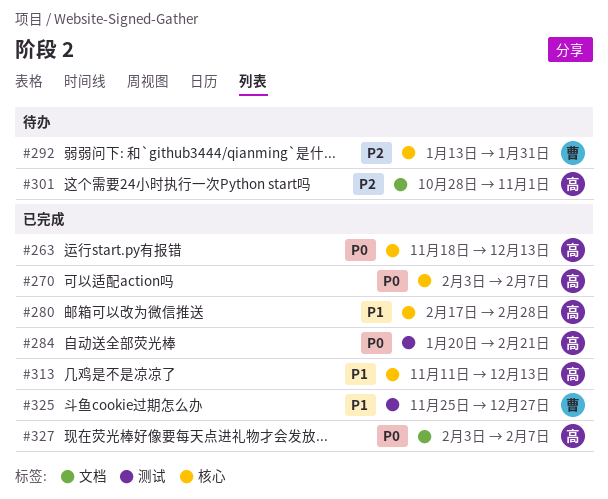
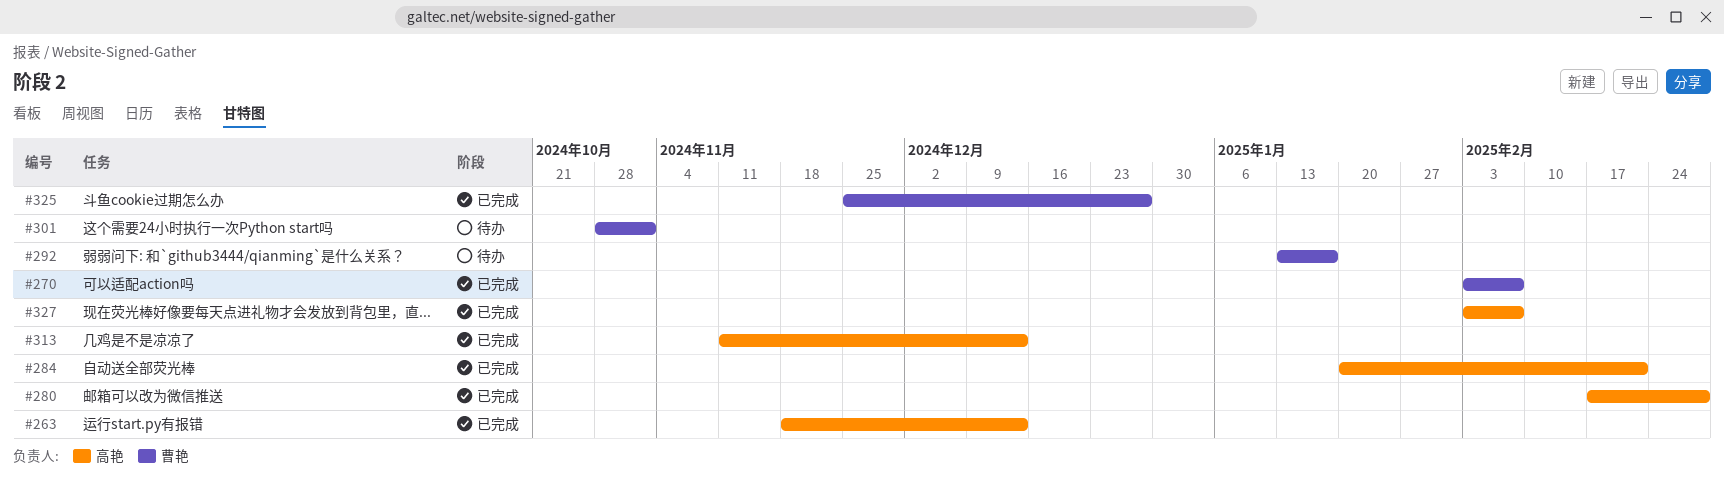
#270, owner: 高艳 -> 曹艳
#292, due: Jan 31 -> Jan 17
#301, owner: 高艳 -> 曹艳

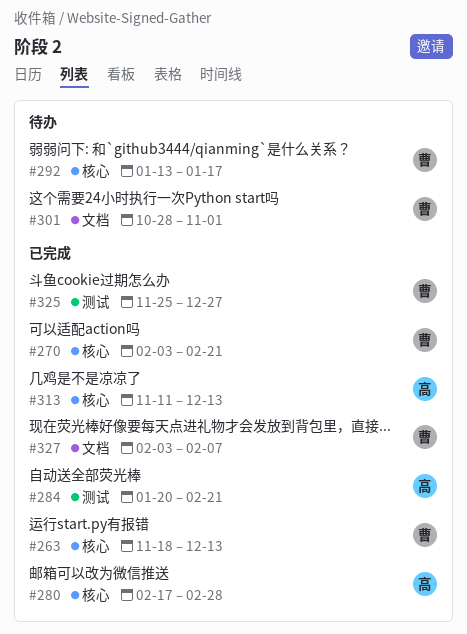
#263, owner: 高艳 -> 曹艳
#270, due: Feb 7 -> Feb 21
#327, owner: 高艳 -> 曹艳

